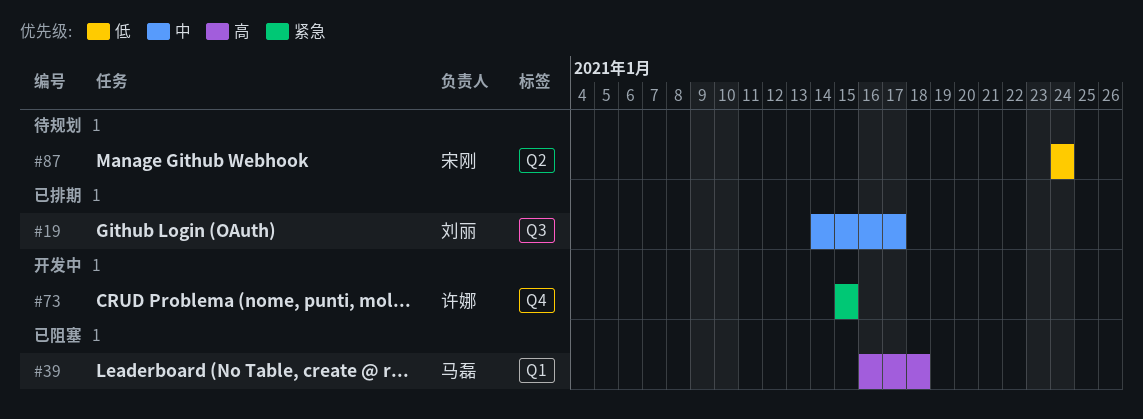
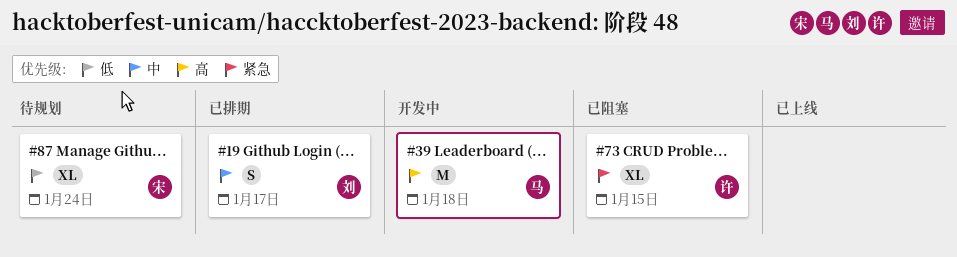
#39, status: 已阻塞 -> 开发中
#73, status: 开发中 -> 已阻塞

